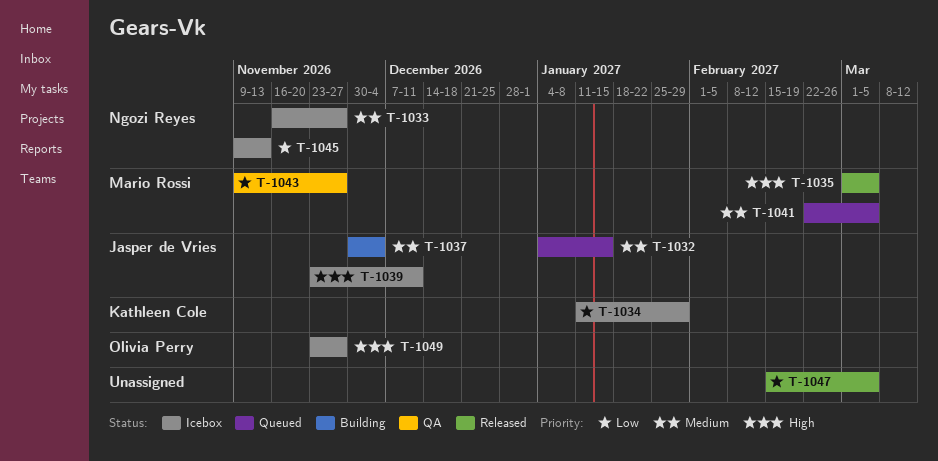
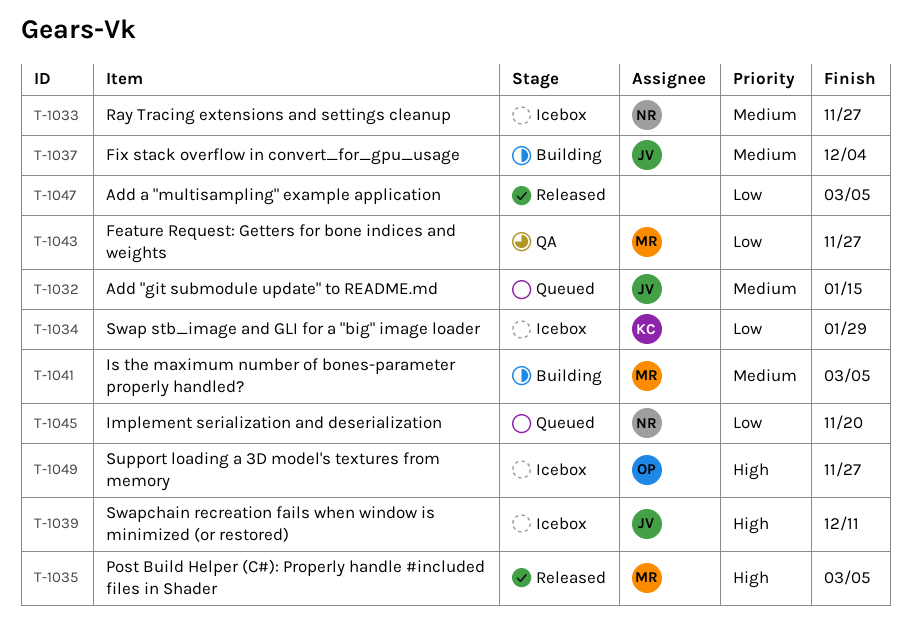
T-1041, status: Queued -> Building
T-1045, status: Icebox -> Queued
T-1045, due: Nov 13 -> Nov 20

